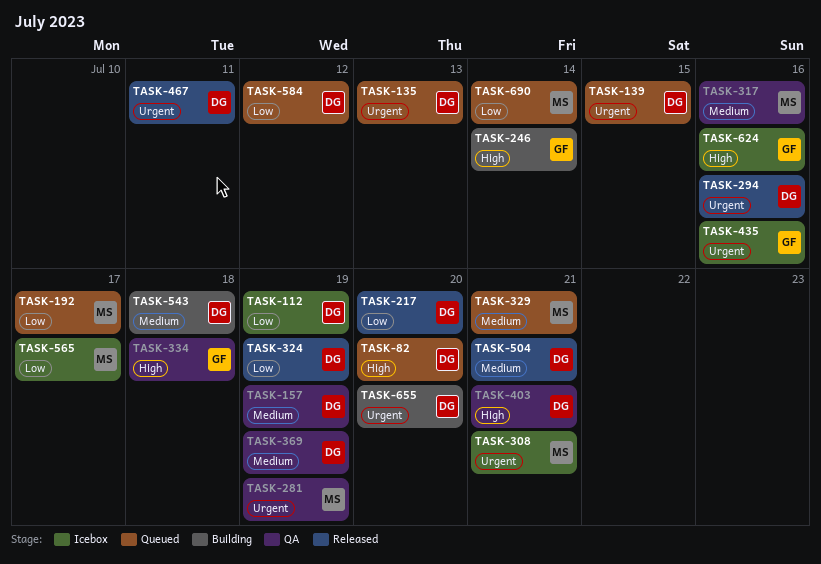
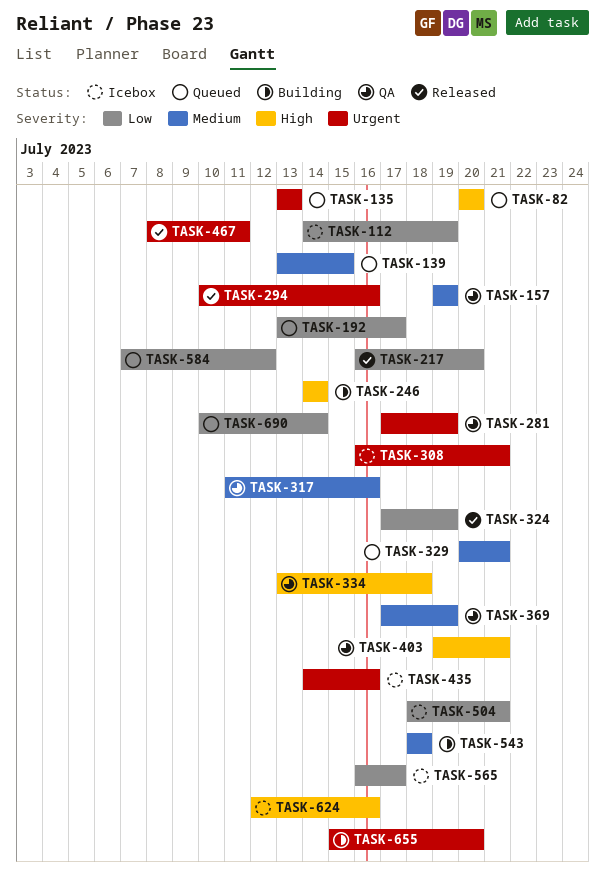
TASK-139, priority: Urgent -> Medium
TASK-504, status: Released -> Icebox
TASK-504, priority: Medium -> Low

